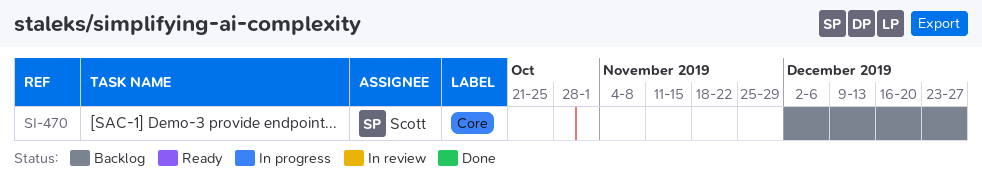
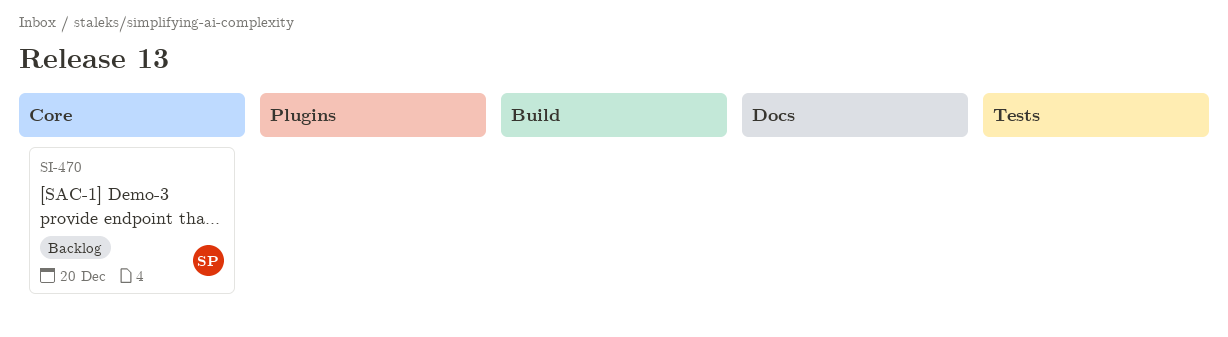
SI-470, due: Dec 27 -> Dec 20

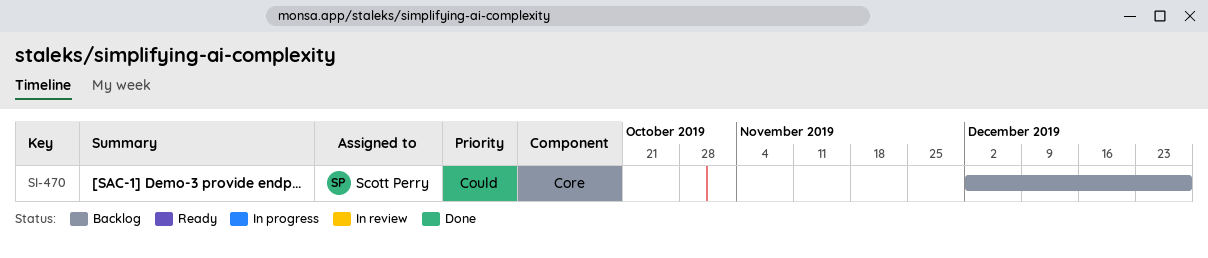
SI-470, due: Dec 20 -> Dec 27

